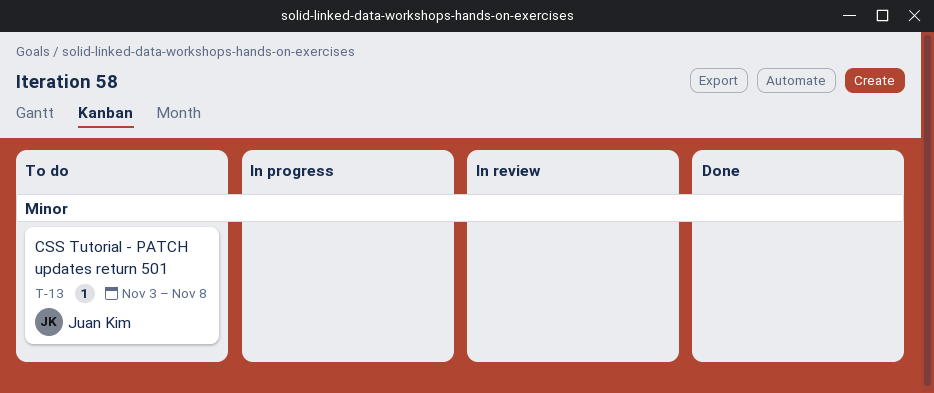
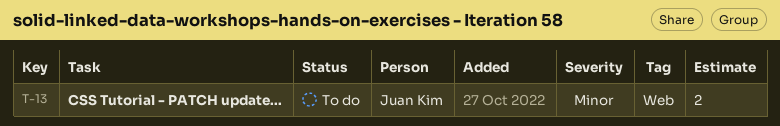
T-13, estimate: 1 -> 2

